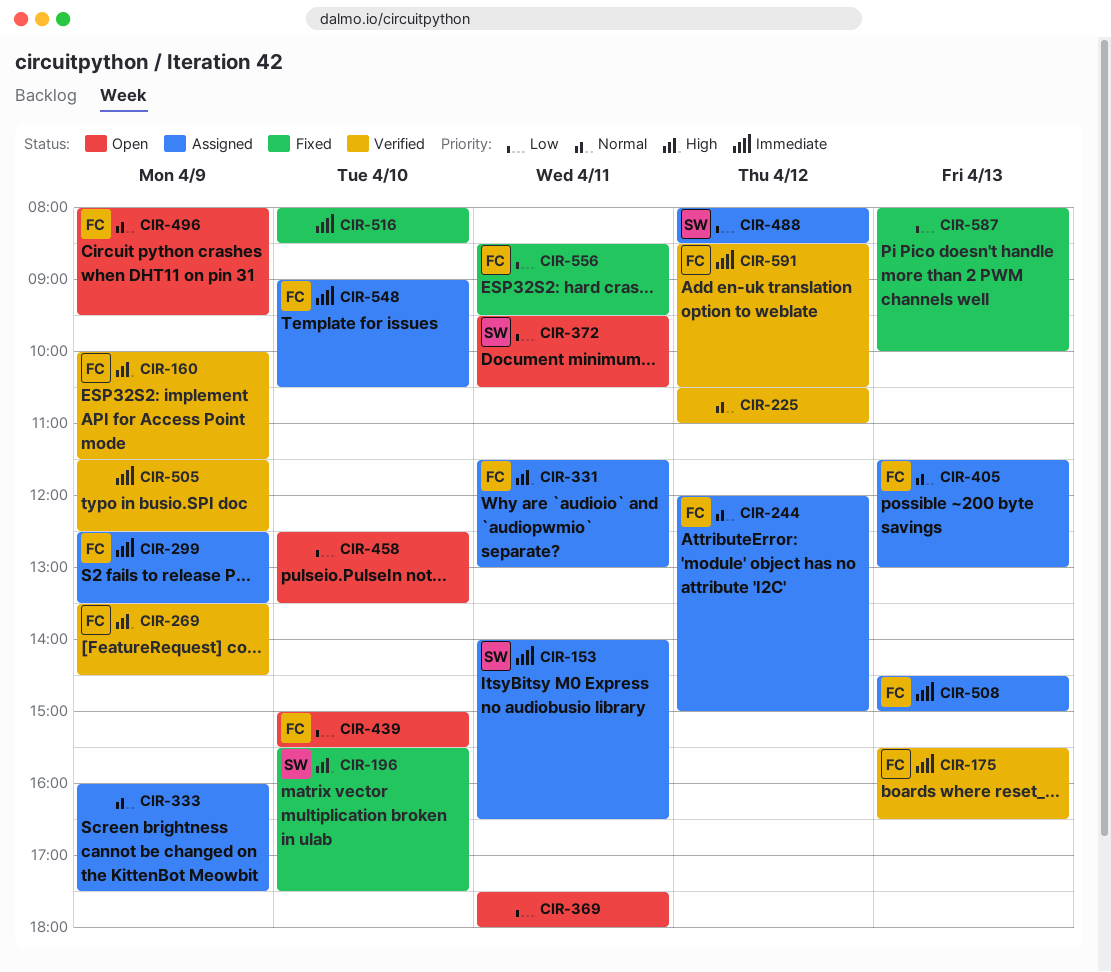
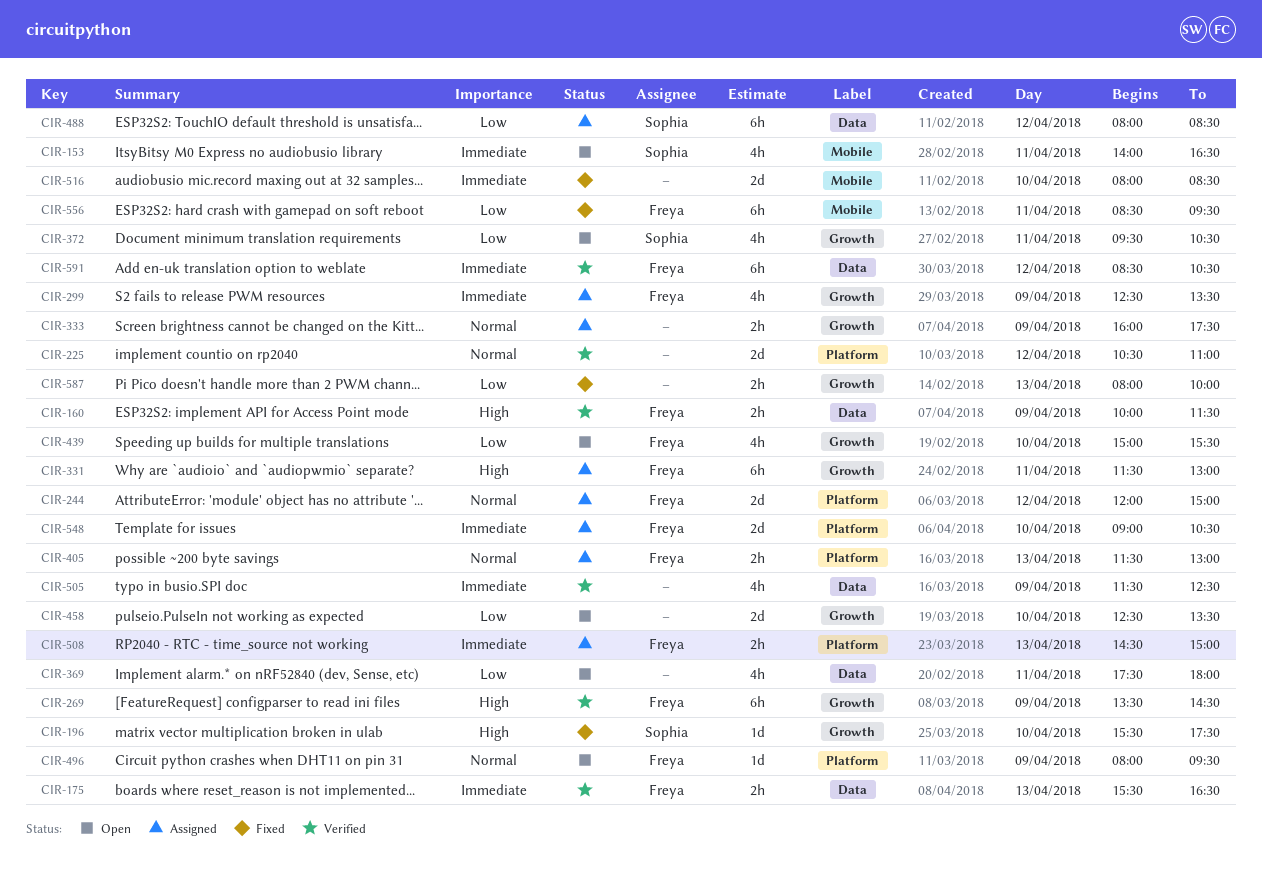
CIR-153, status: Assigned -> Open

